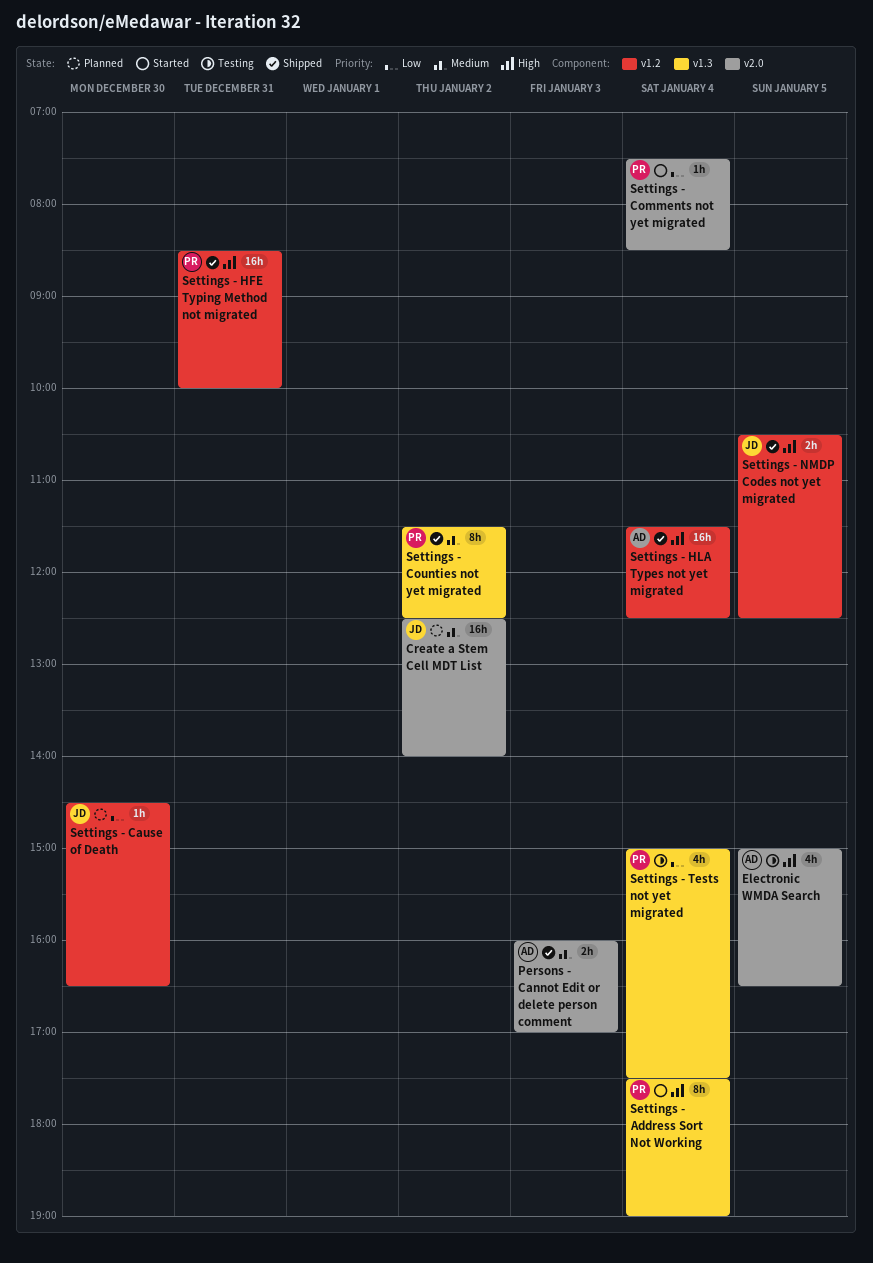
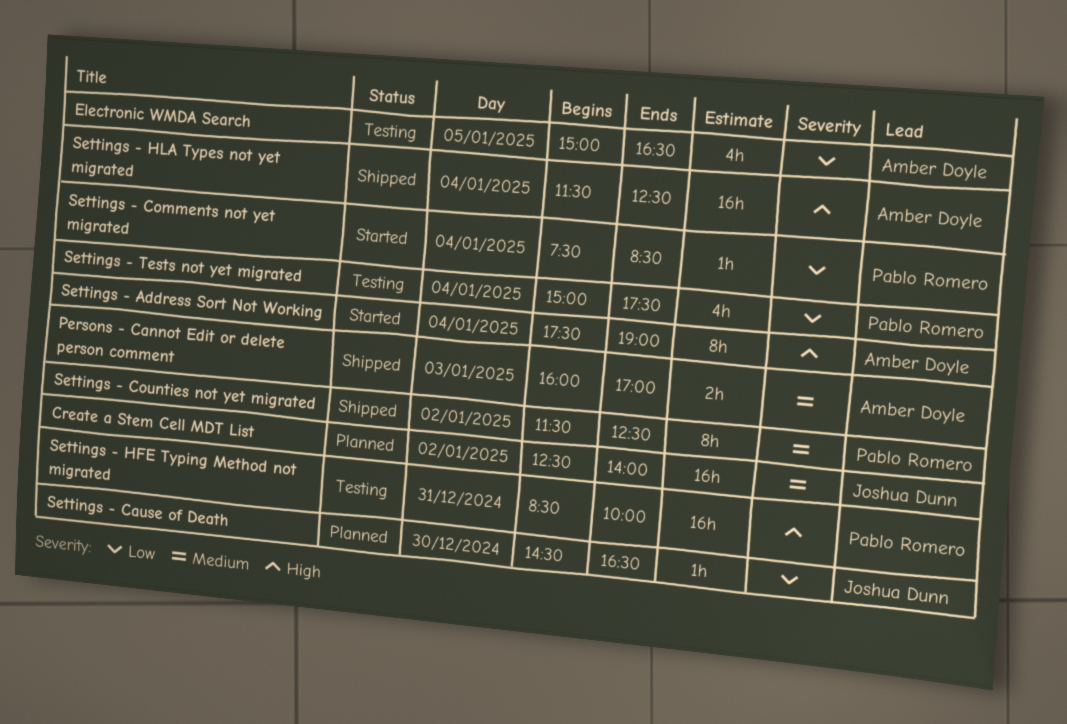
Electronic WMDA Search, priority: High -> Low
Settings - Address Sort Not Working, owner: Pablo Romero -> Amber Doyle
Settings - HFE Typing Method not migrated, status: Shipped -> Testing
Settings - NMDP Codes not yet migrated: present -> none

